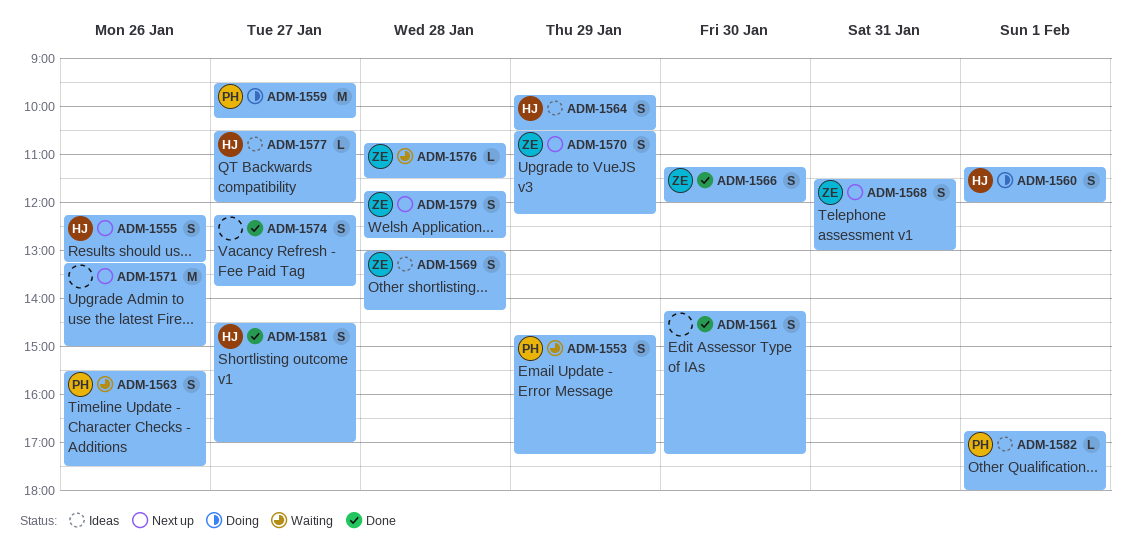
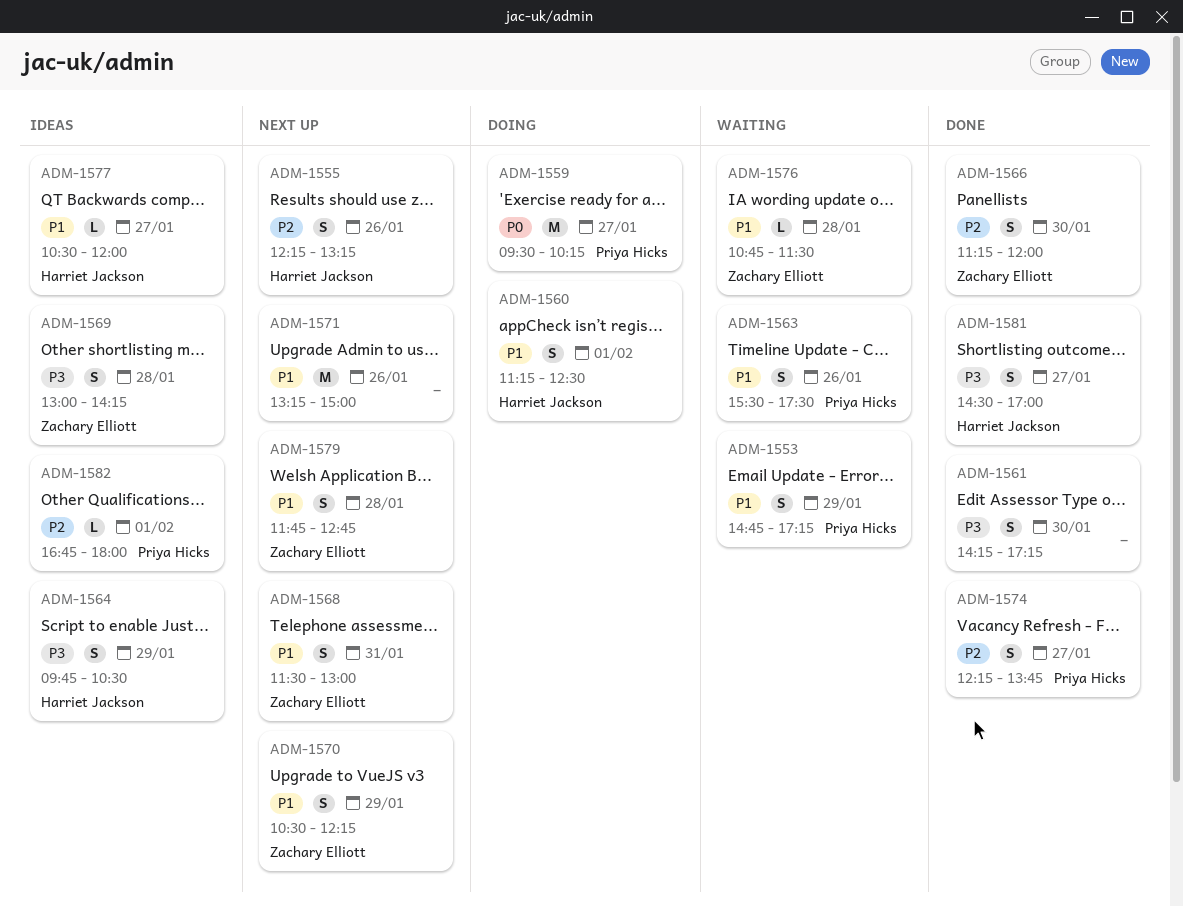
ADM-1560, ends: 12:00 -> 12:30
ADM-1574, owner: none -> Priya Hicks

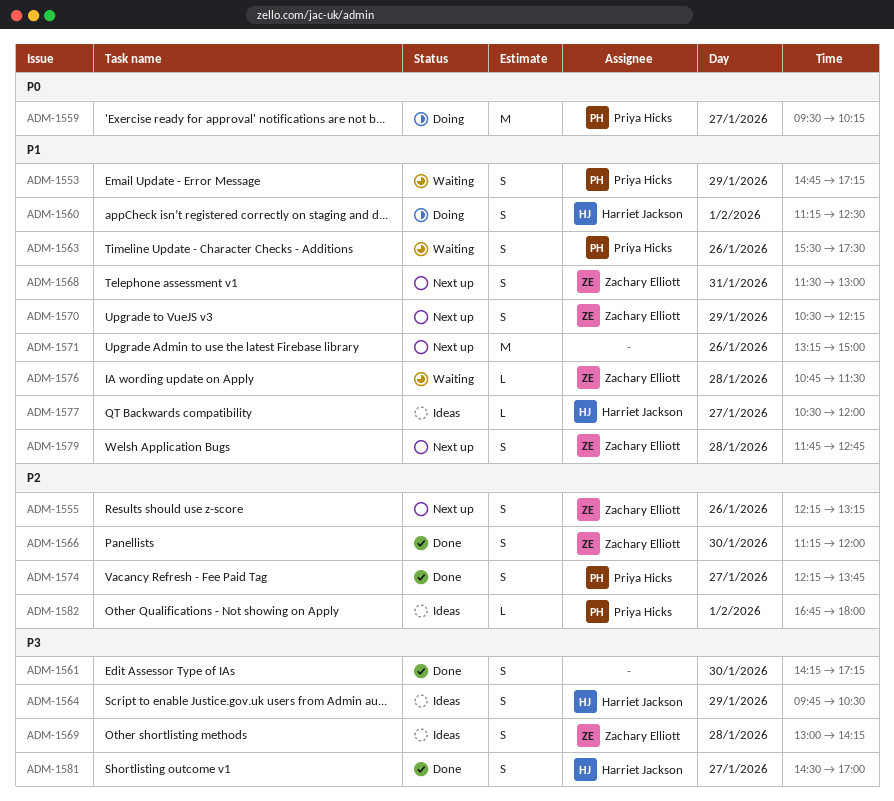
ADM-1555, owner: Harriet Jackson -> Zachary Elliott

